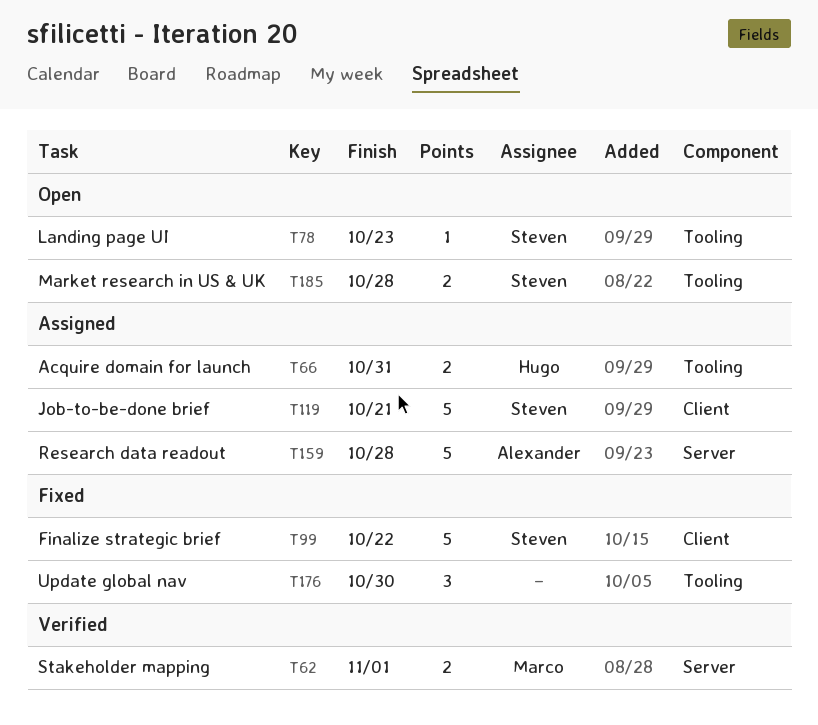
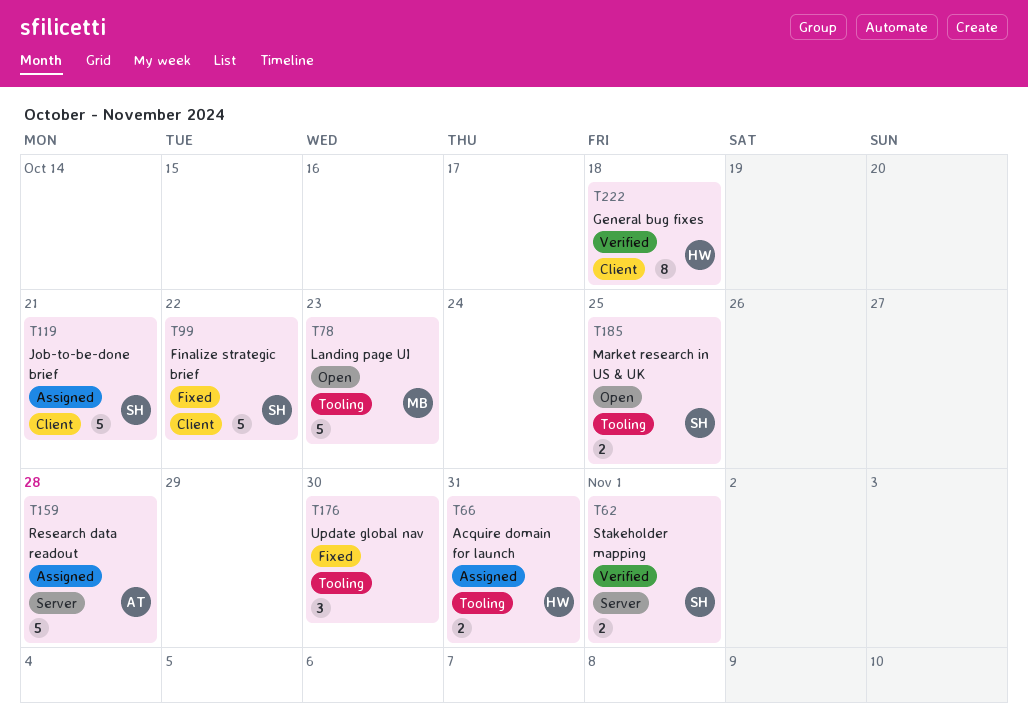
T62, owner: Marco -> Steven
T78, owner: Steven -> Marco
T78, estimate: 1 -> 5
T185, due: Oct 28 -> Oct 25
T222: none -> present

